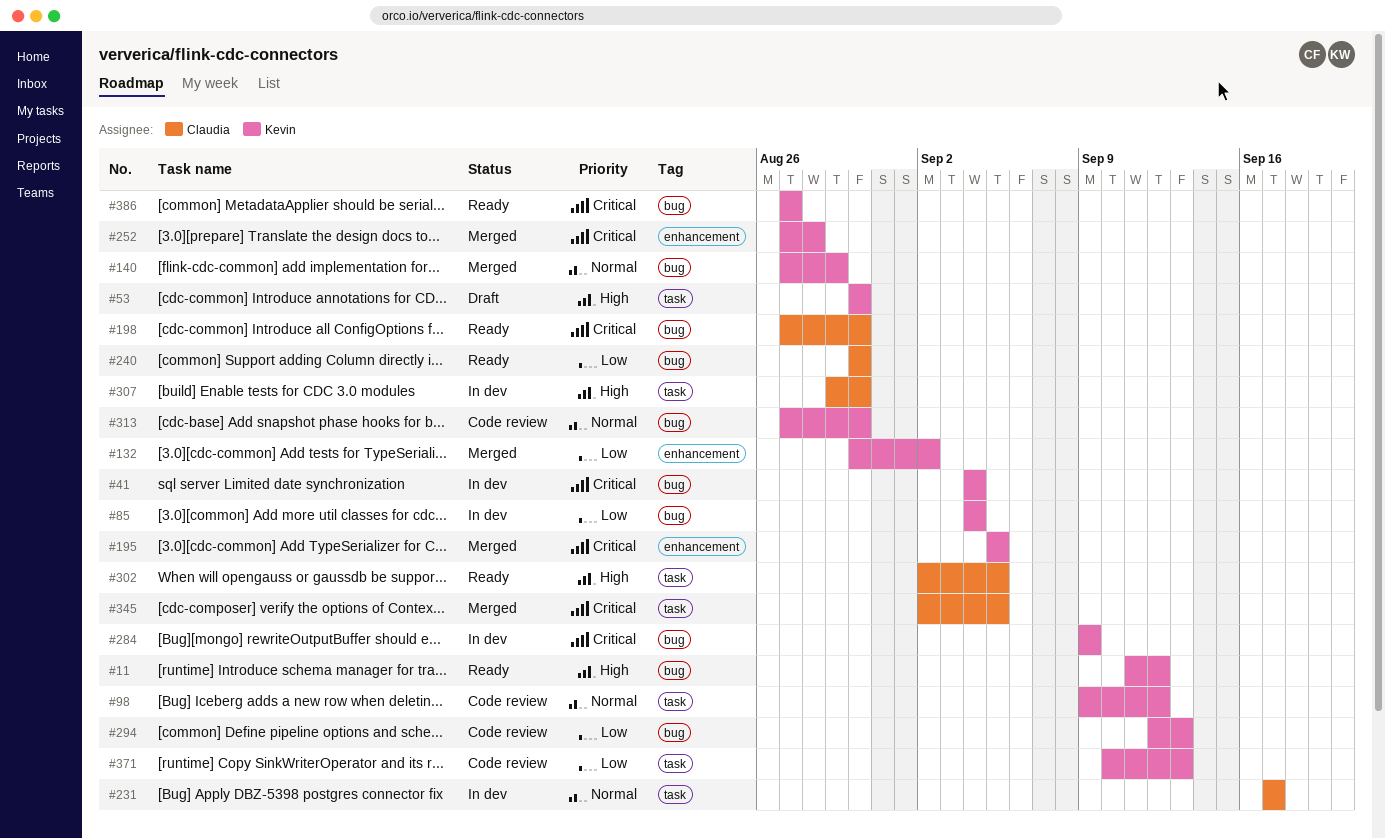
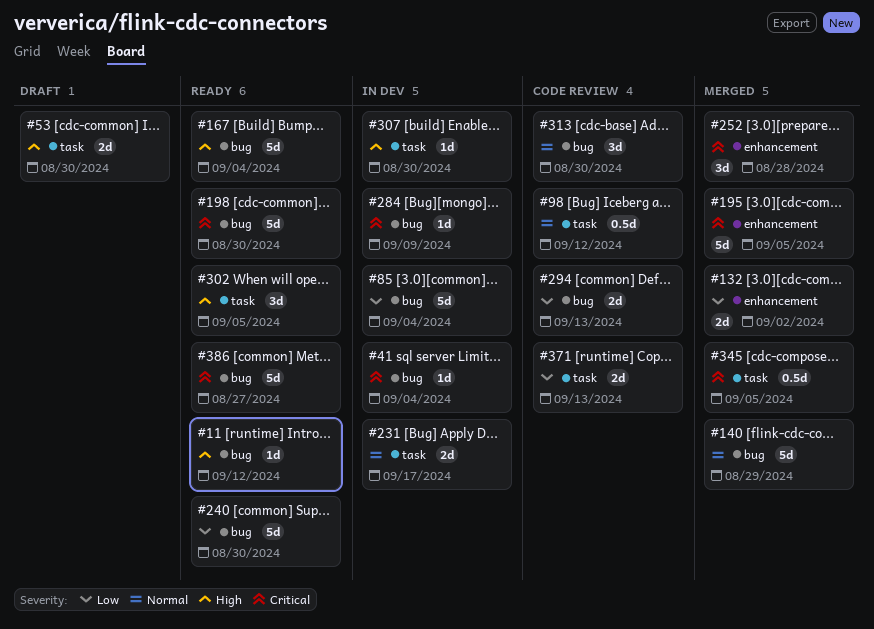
#167: none -> present

